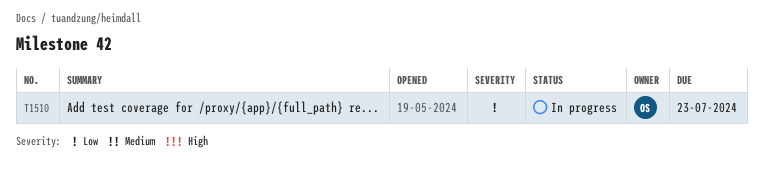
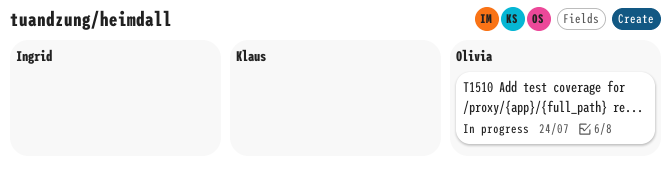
T1510, due: Jul 23 -> Jul 24

